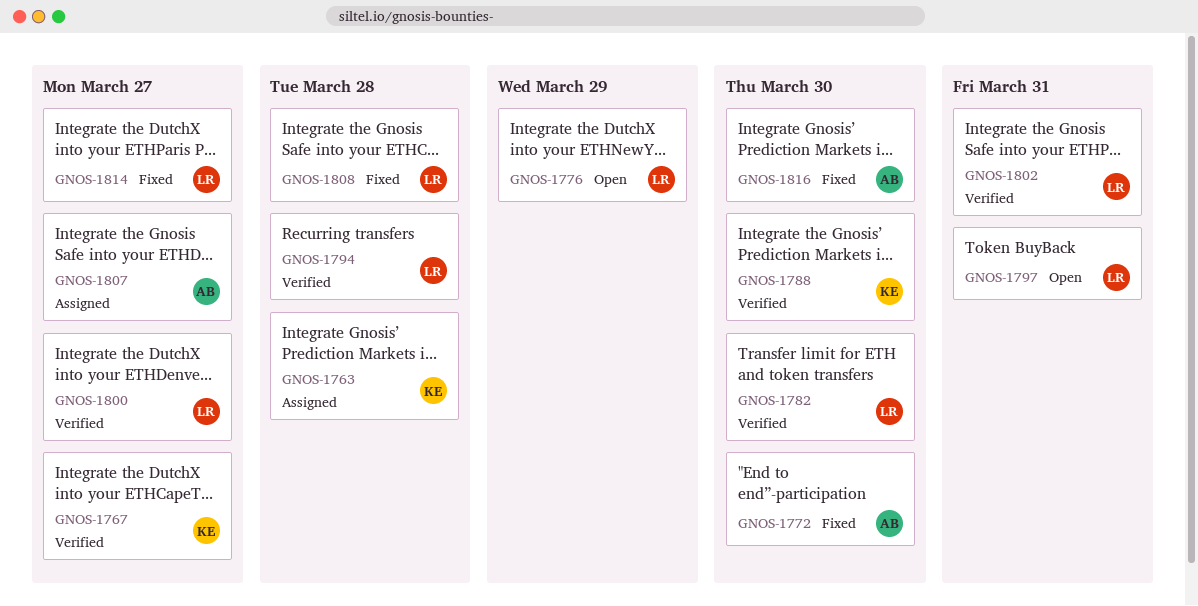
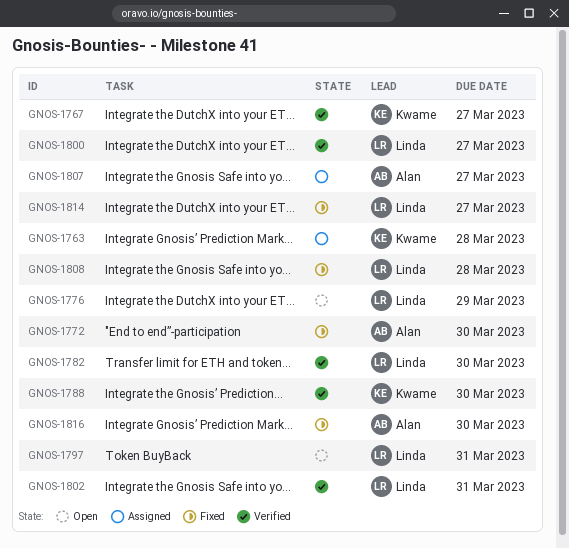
GNOS-1794: present -> none

